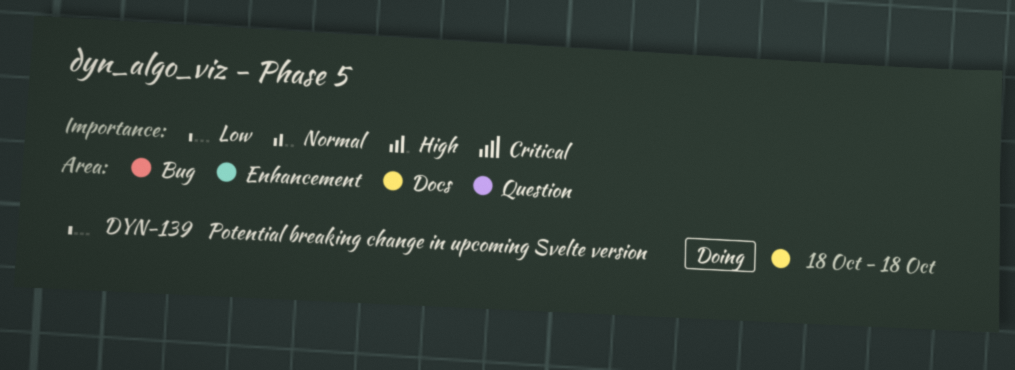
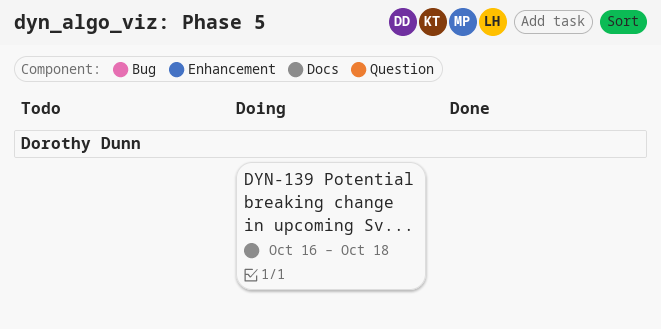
DYN-139, start: Oct 18 -> Oct 16

